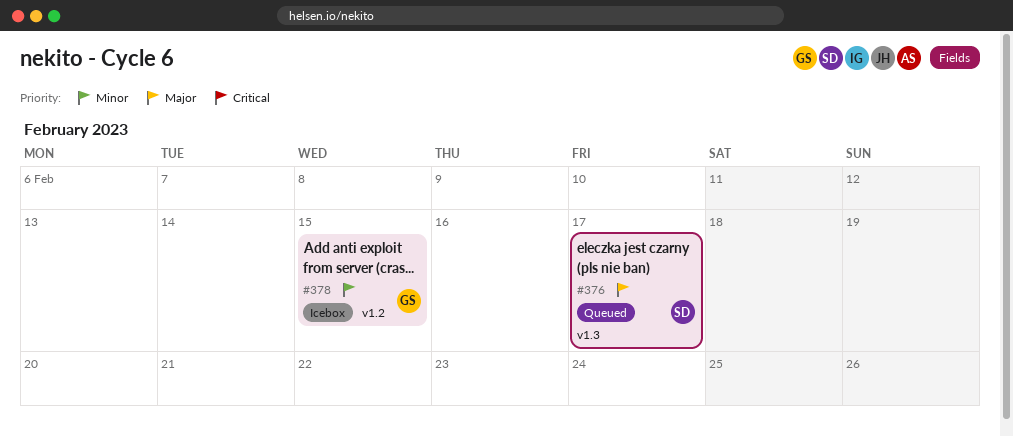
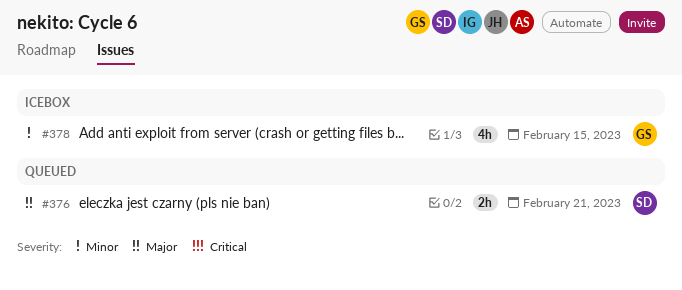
#376, due: Feb 17 -> Feb 21

